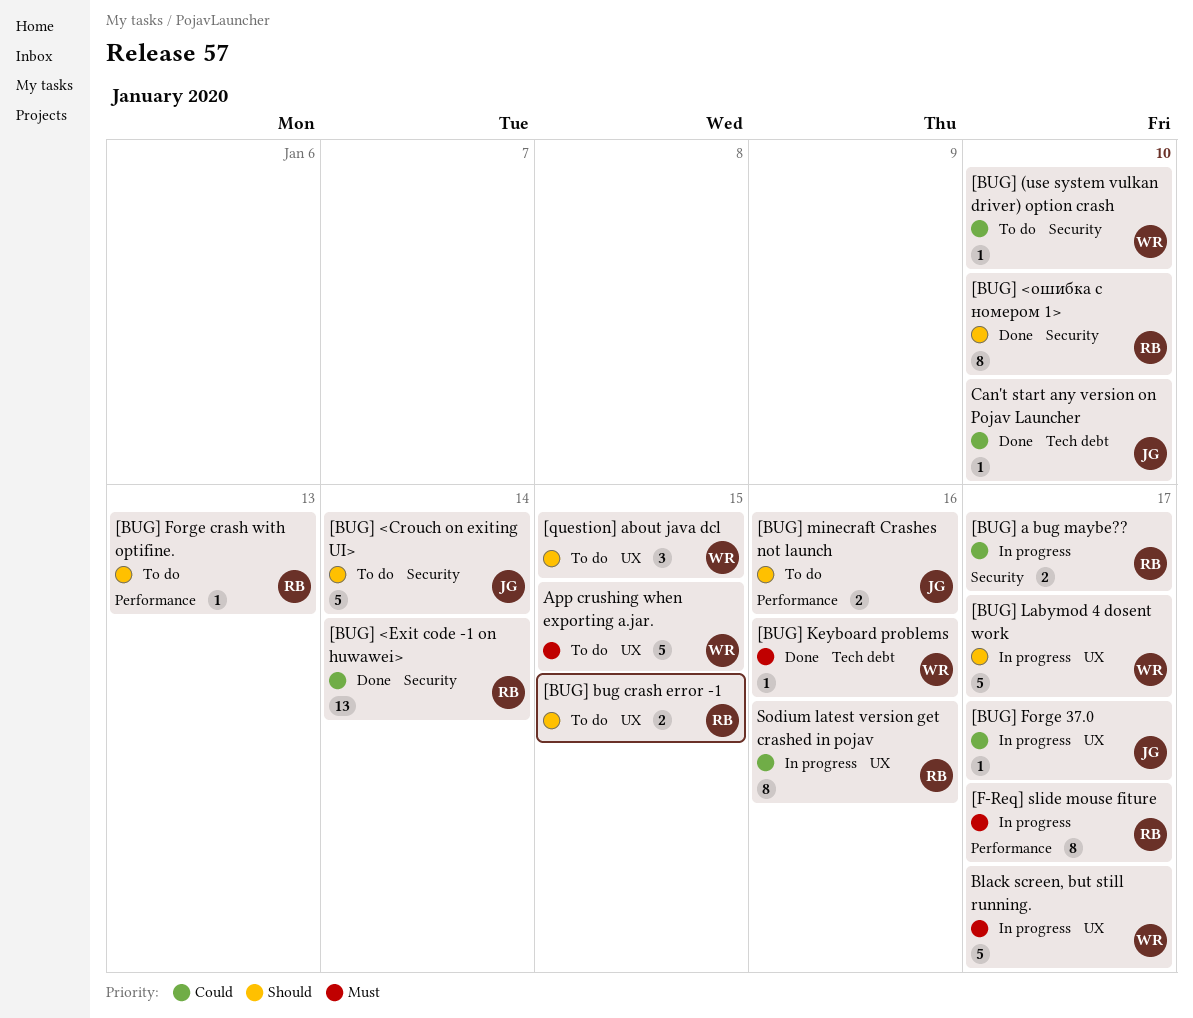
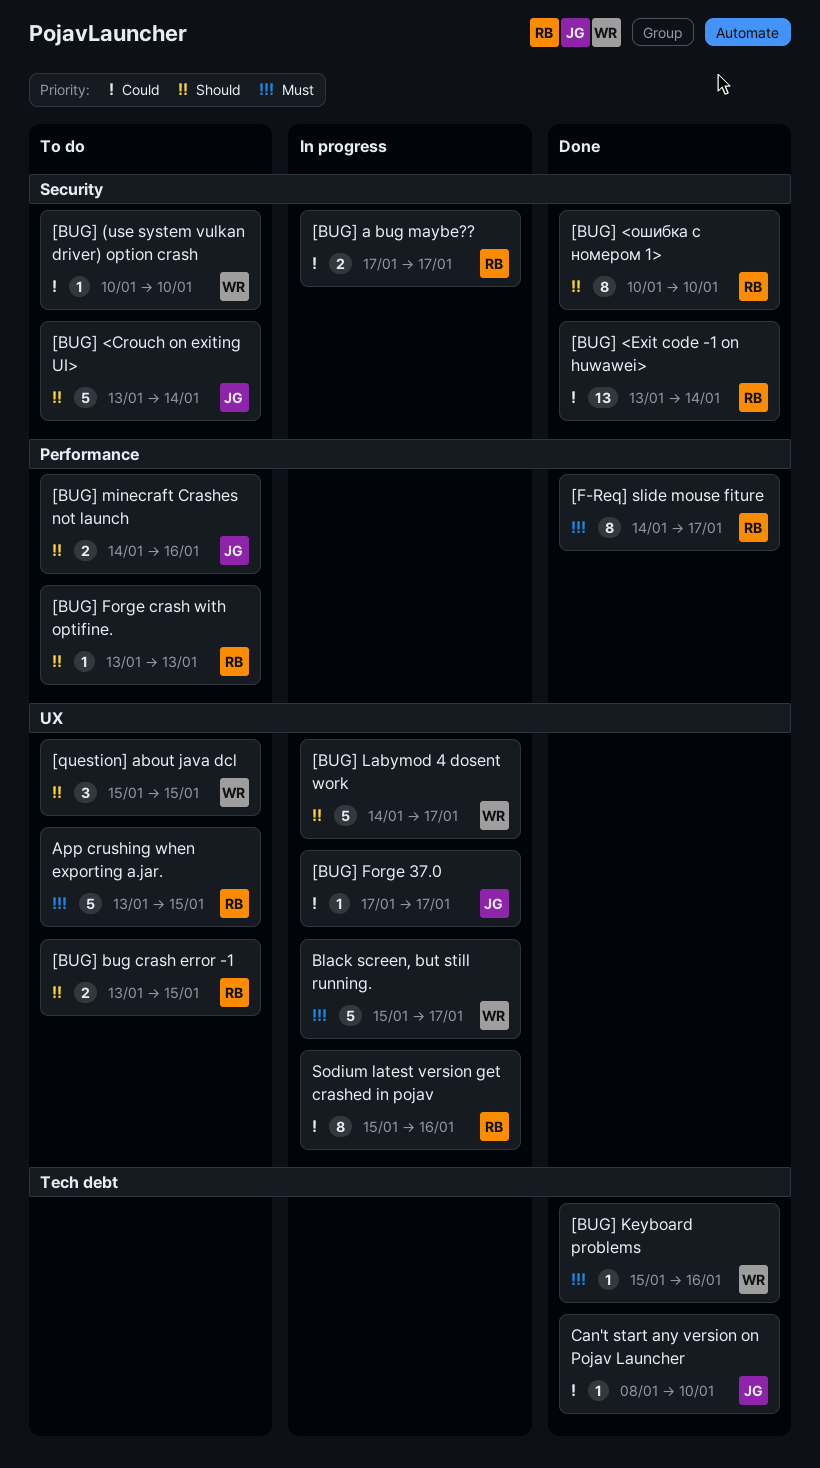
[F-Req] slide mouse fiture, status: In progress -> Done
App crushing when exporting a.jar., owner: WR -> RB

